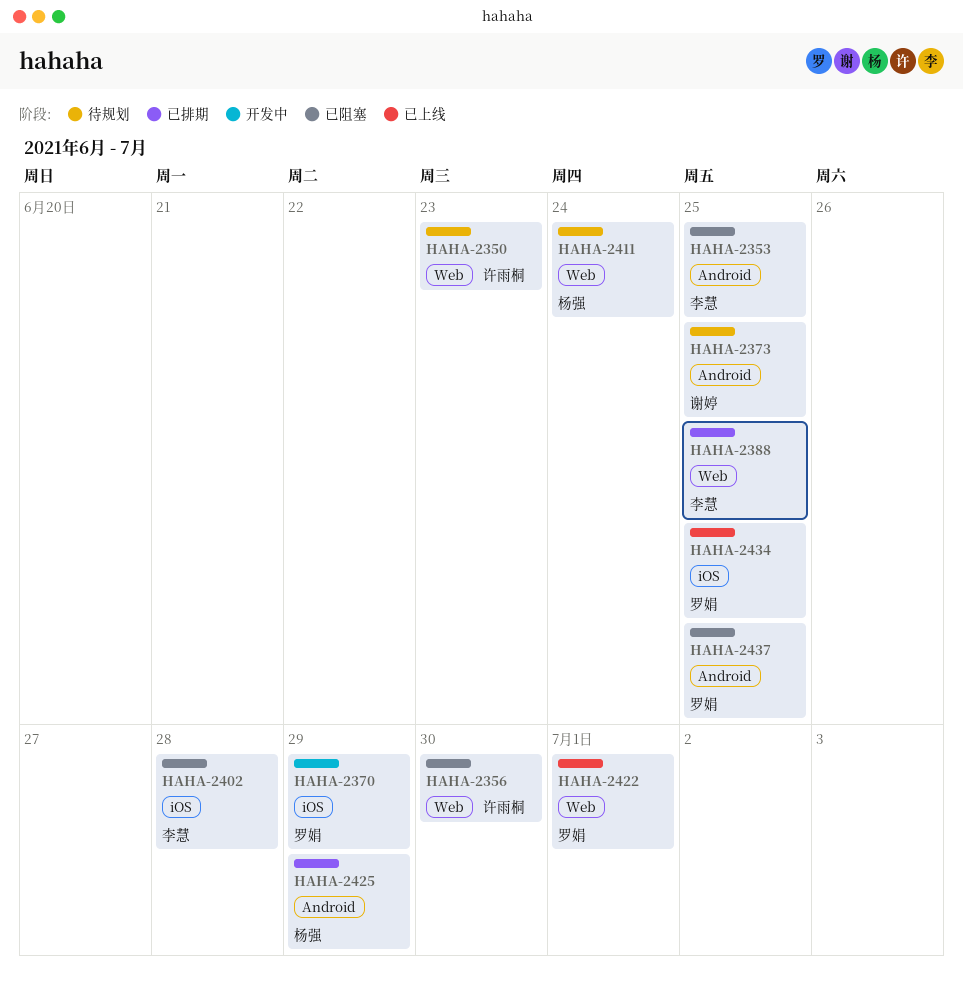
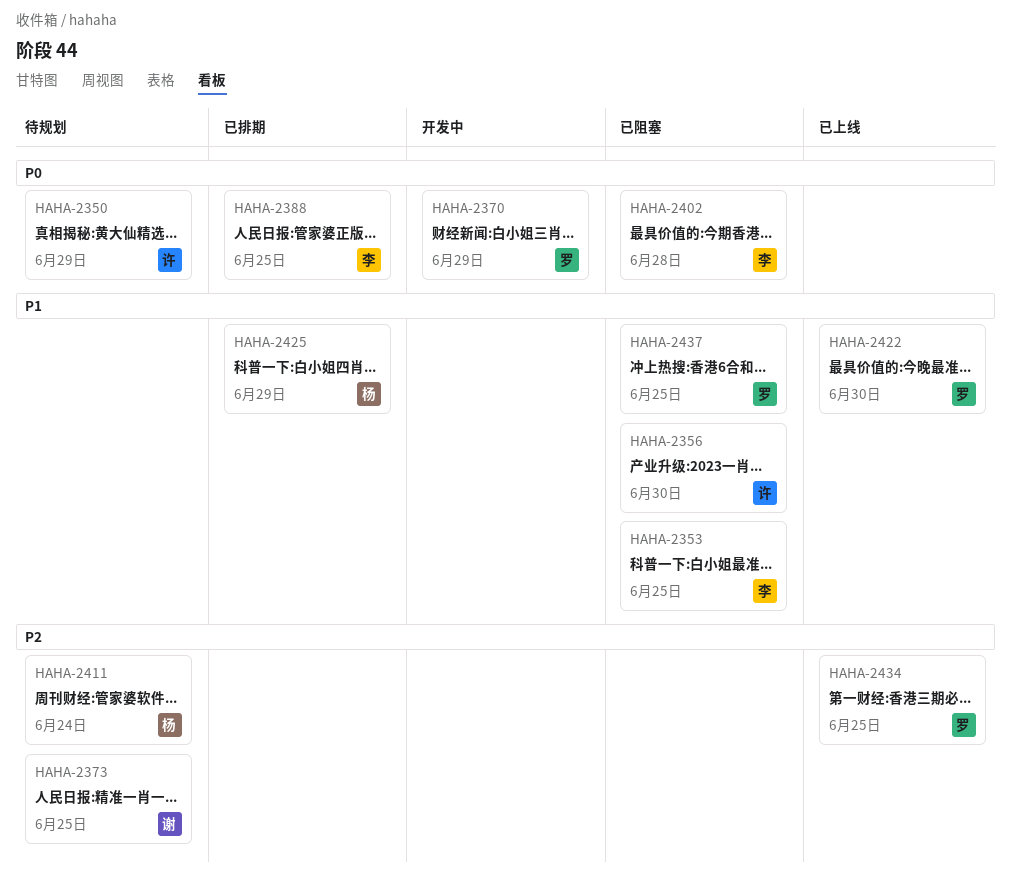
HAHA-2350, due: Jun 23 -> Jun 29
HAHA-2422, due: Jul 1 -> Jun 30

